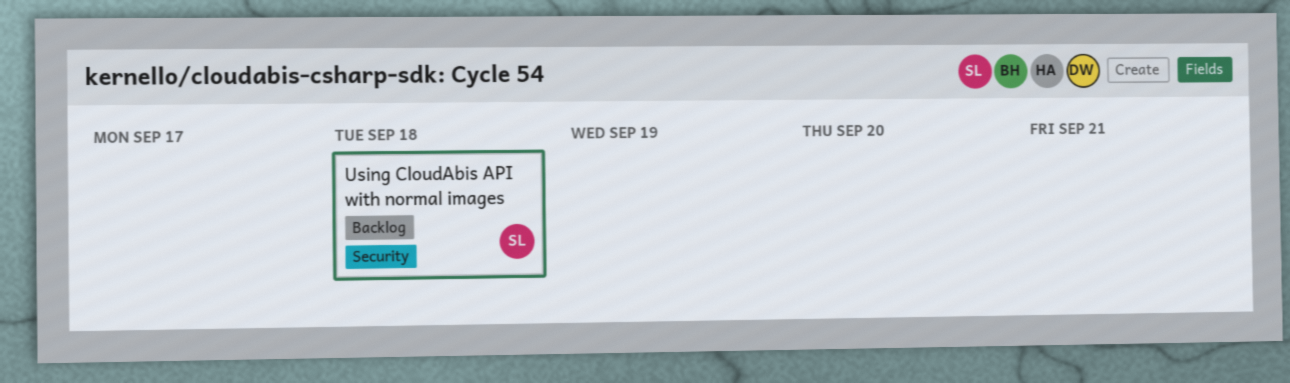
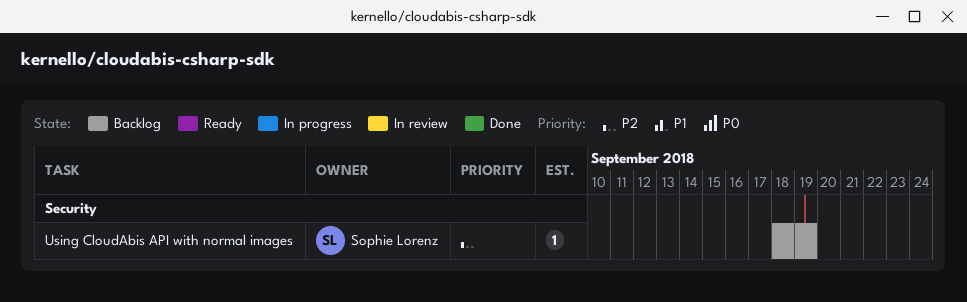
Using CloudAbis API with normal images, due: Sep 18 -> Sep 19

